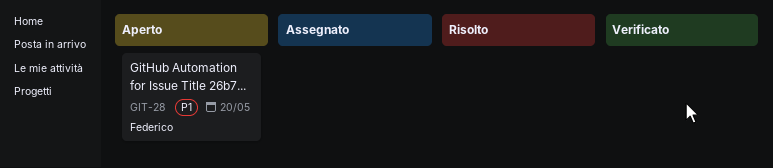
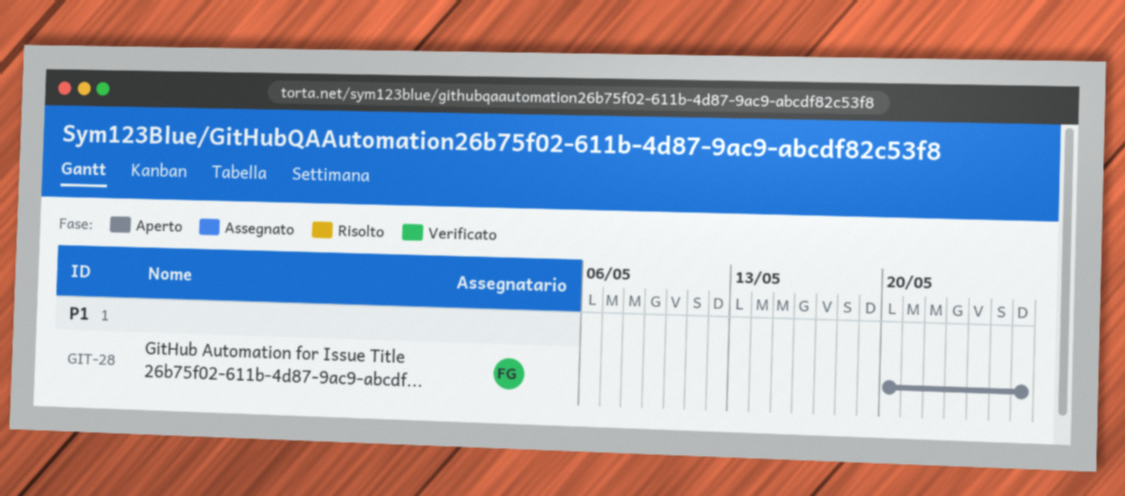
GIT-28, due: May 20 -> May 26

